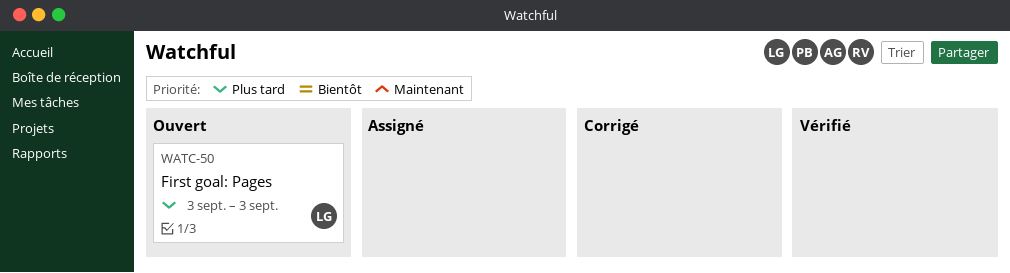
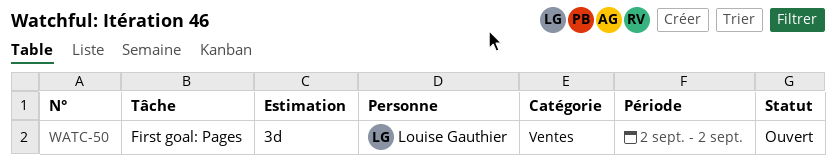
WATC-50, start: Sep 3 -> Sep 2
WATC-50, due: Sep 3 -> Sep 2

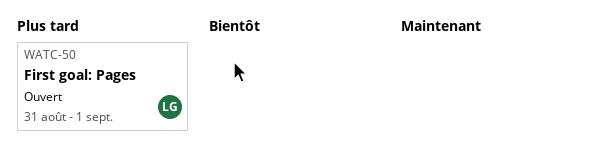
WATC-50, start: Sep 2 -> Aug 31
WATC-50, due: Sep 2 -> Sep 1

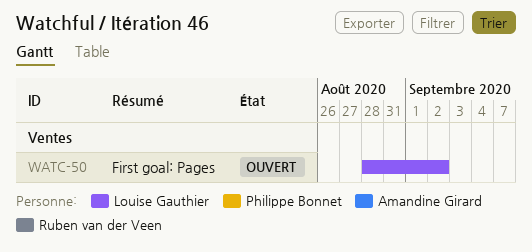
WATC-50, start: Aug 31 -> Aug 28
WATC-50, due: Sep 1 -> Sep 2

